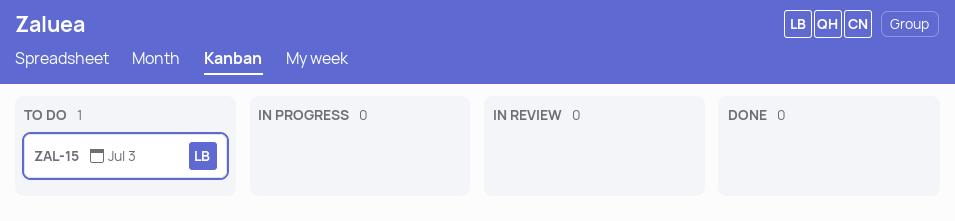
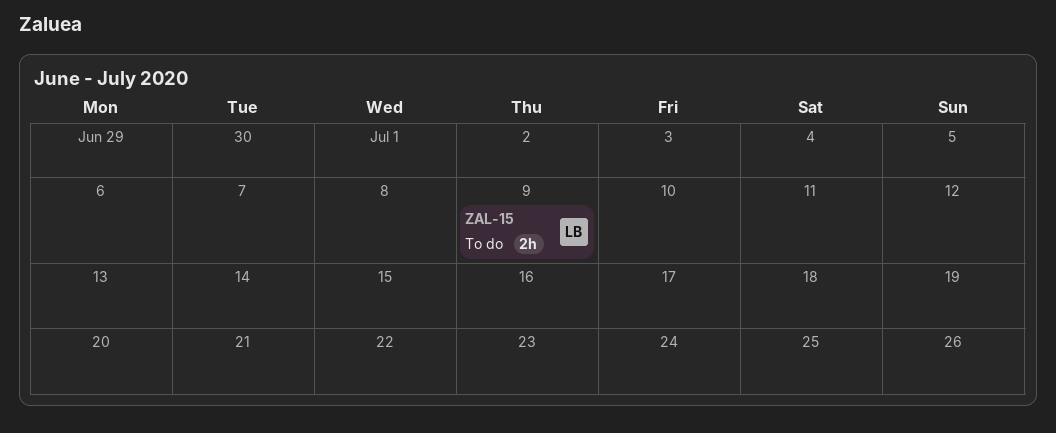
ZAL-15, due: Jul 3 -> Jul 9

